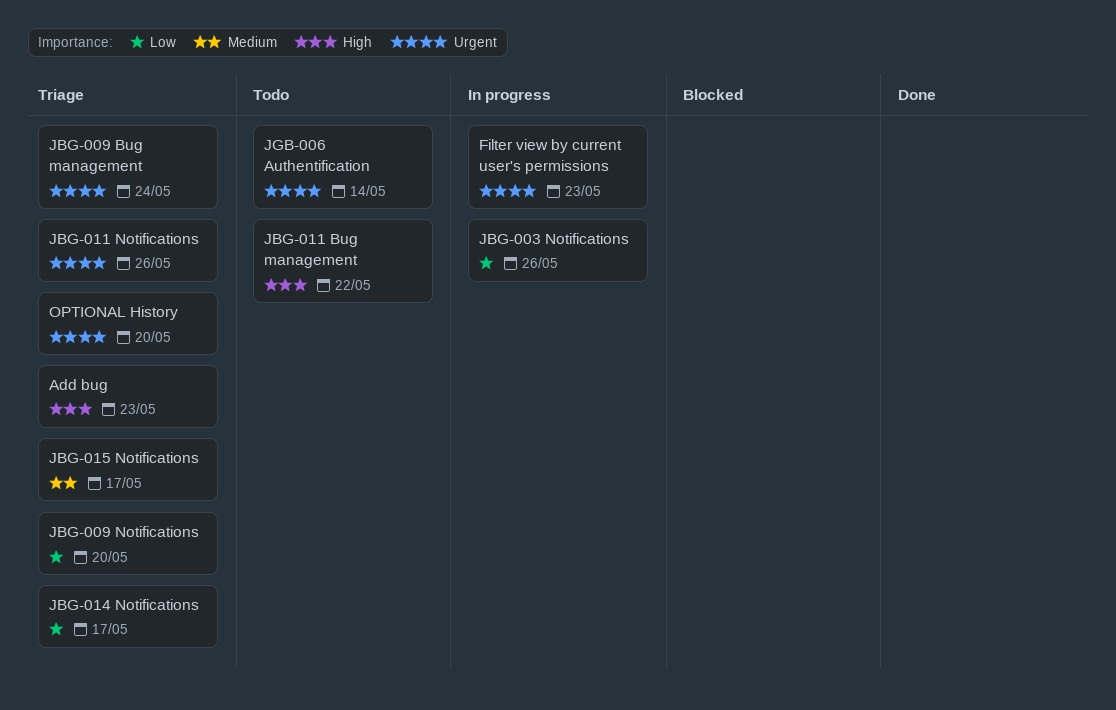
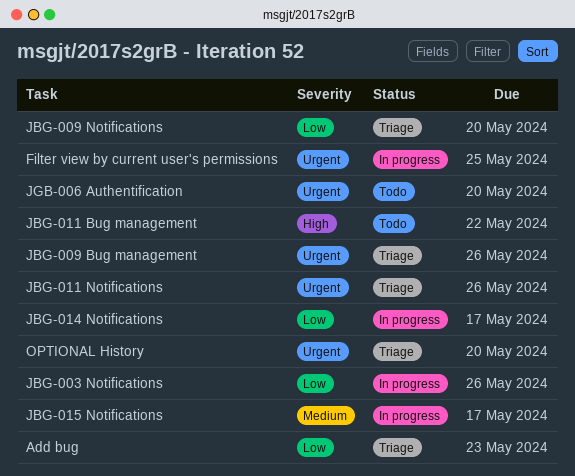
Add bug, priority: High -> Low
Filter view by current user's permissions, due: May 23 -> May 25
JBG-009 Bug management, due: May 24 -> May 26
JBG-014 Notifications, status: Triage -> In progress
JBG-015 Notifications, status: Triage -> In progress
JGB-006 Authentification, due: May 14 -> May 20

